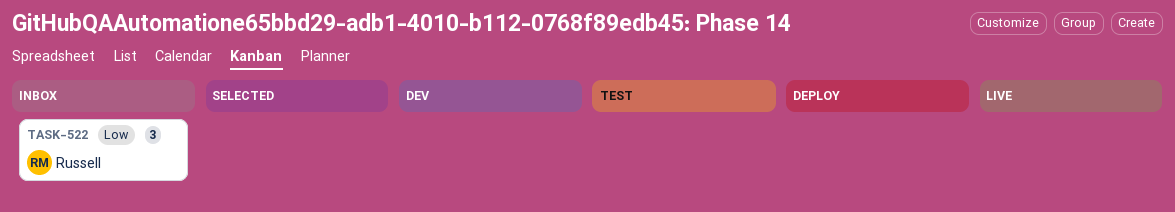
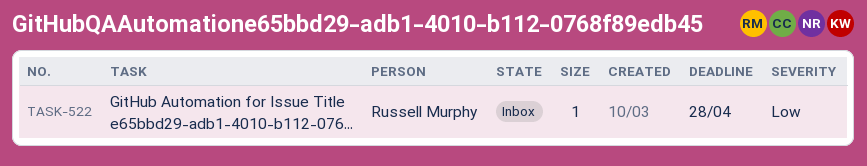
TASK-522, estimate: 3 -> 1

